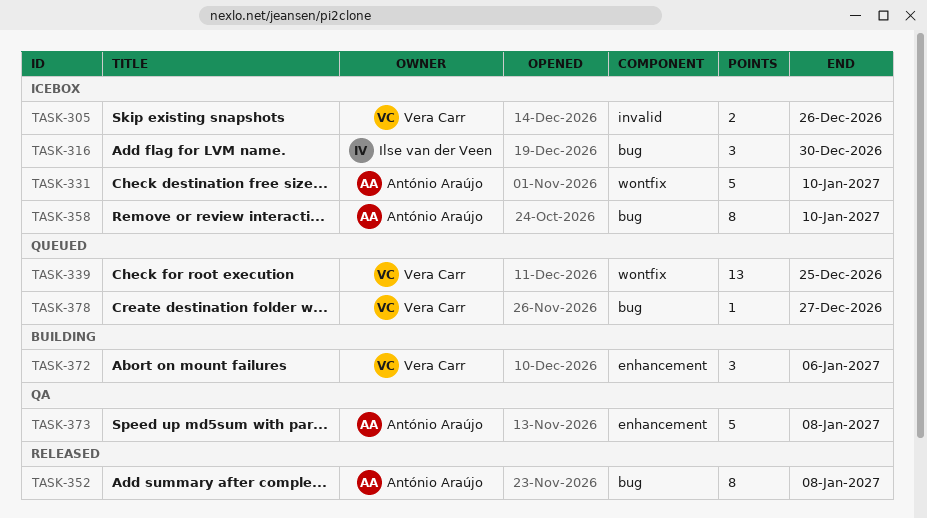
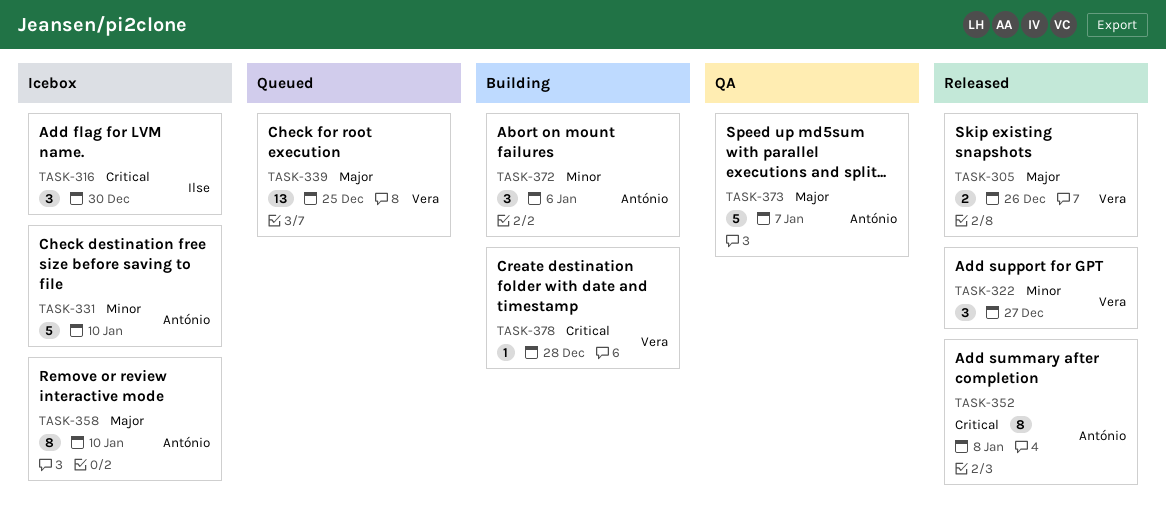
TASK-305, status: Icebox -> Released
TASK-322: none -> present
TASK-372, owner: Vera Carr -> António Araújo
TASK-373, due: Jan 8 -> Jan 7
TASK-378, status: Queued -> Building
TASK-378, due: Dec 27 -> Dec 28

